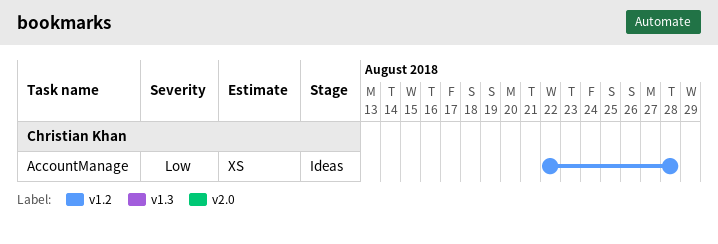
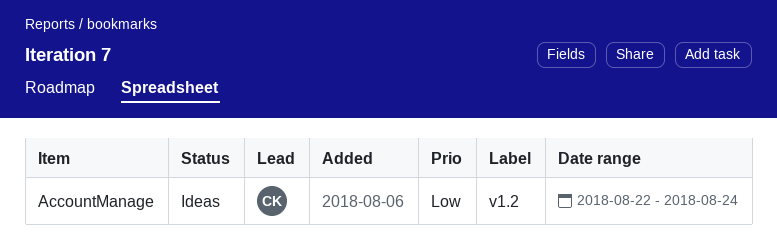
AccountManage, due: Aug 28 -> Aug 24

